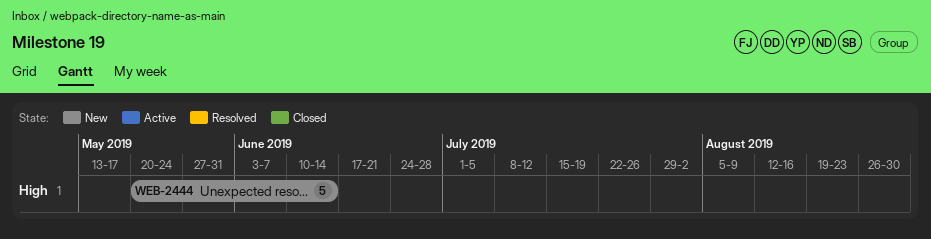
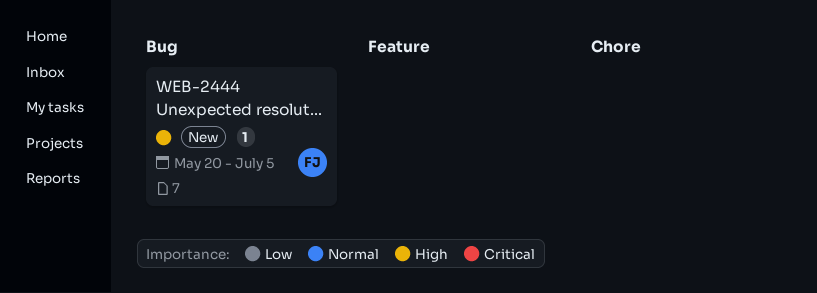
WEB-2444, estimate: 5 -> 1
WEB-2444, due: Jun 14 -> Jul 5

